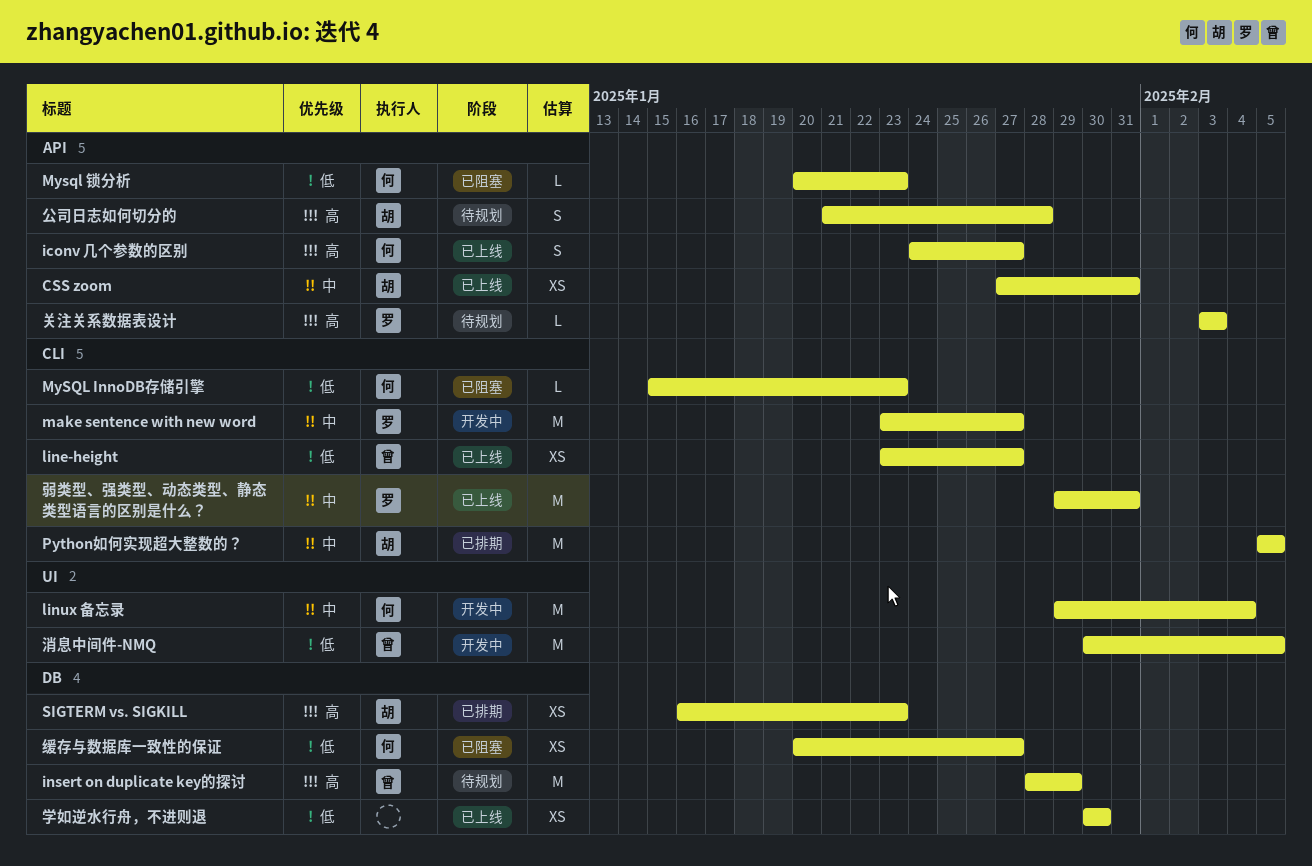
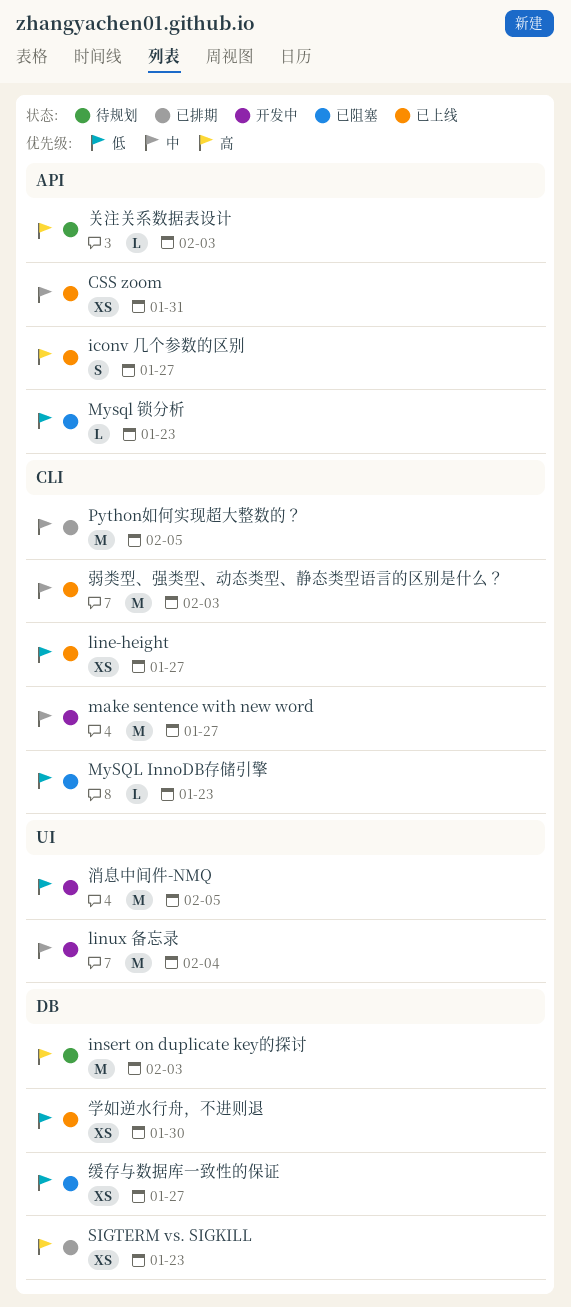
insert on duplicate key的探讨, due: Jan 29 -> Feb 3
公司日志如何切分的: present -> none
弱类型、强类型、动态类型、静态类型语言的区别是什么？, due: Jan 31 -> Feb 3

